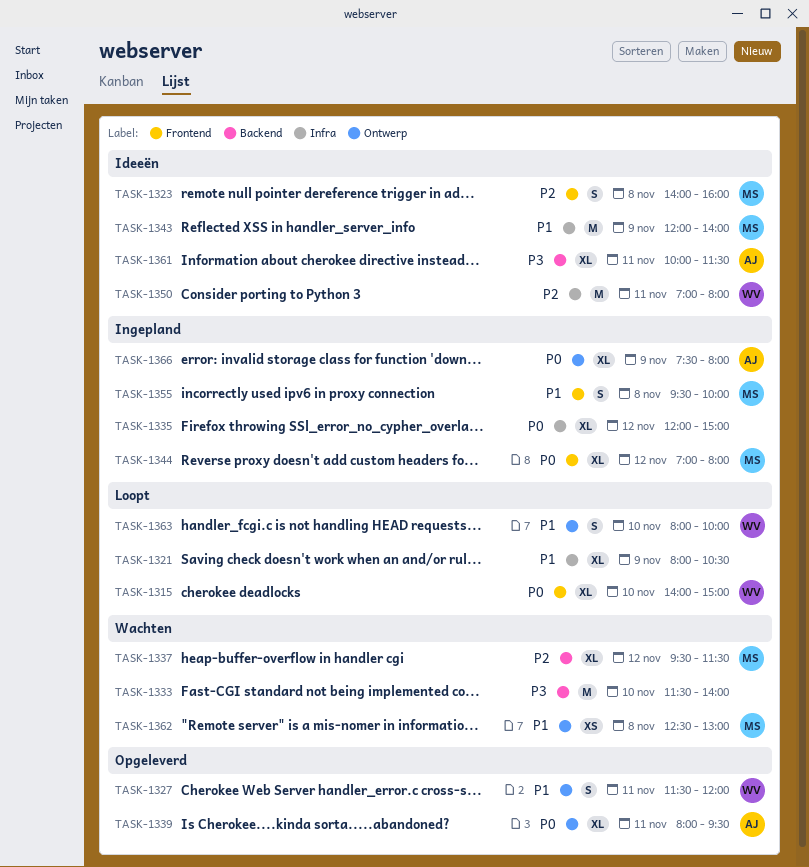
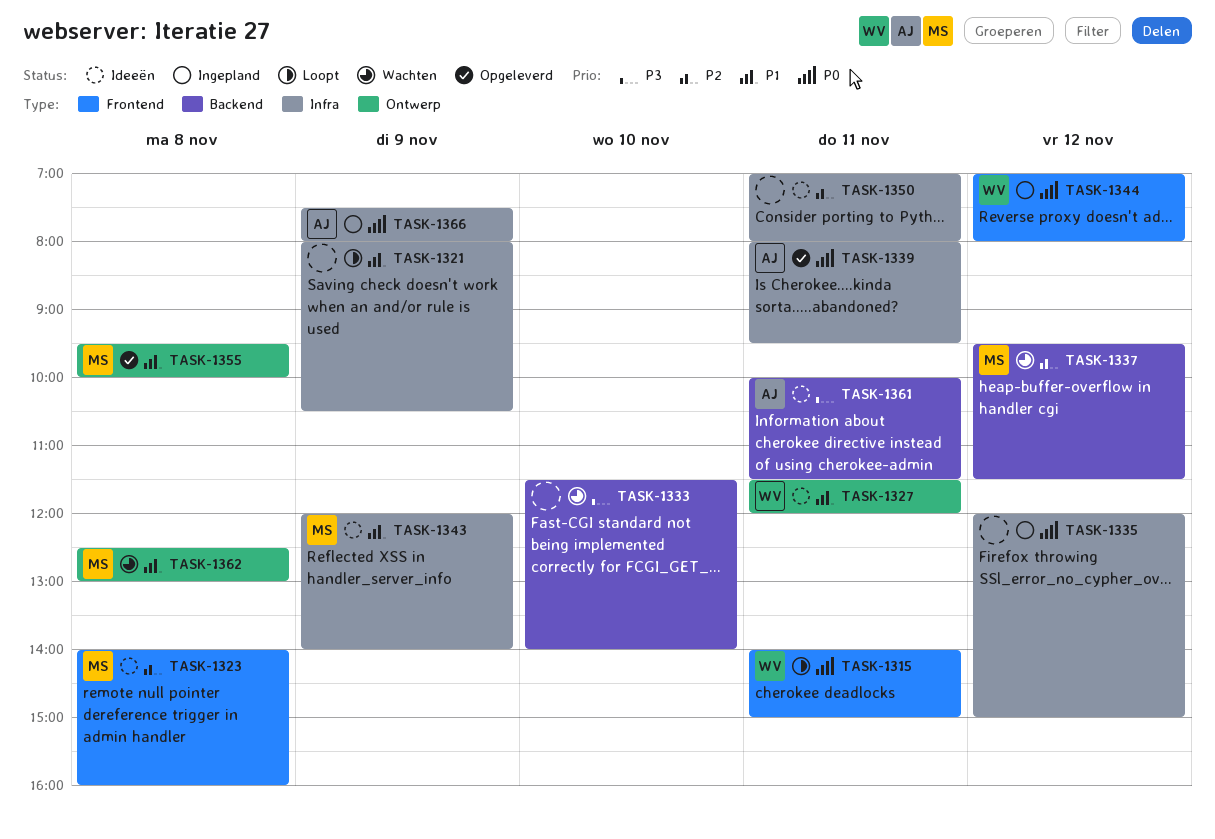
TASK-1315, day: Nov 10 -> Nov 11
TASK-1327, status: Opgeleverd -> Ideeën
TASK-1339, label: Ontwerp -> Infra
TASK-1344, owner: MS -> WV
TASK-1350, owner: WV -> none
TASK-1355, status: Ingepland -> Opgeleverd
TASK-1355, label: Frontend -> Ontwerp
TASK-1363: present -> none
TASK-1366, label: Ontwerp -> Infra

